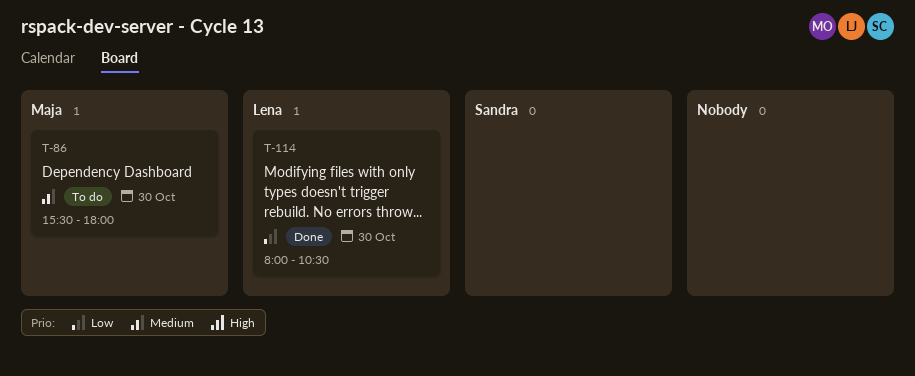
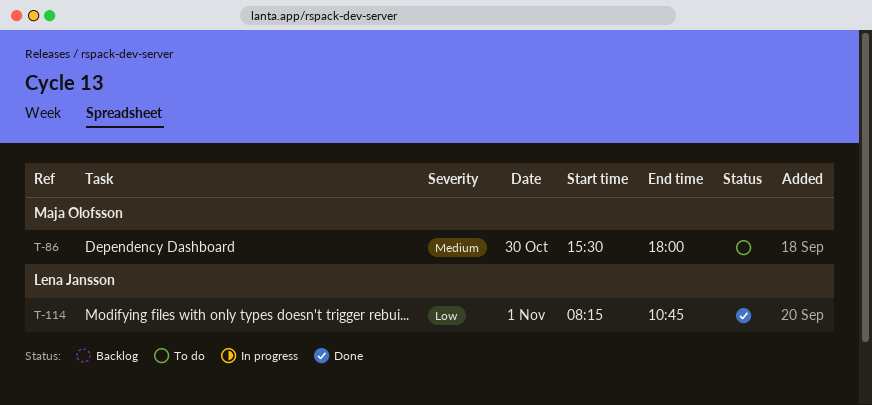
T-114, day: Oct 30 -> Nov 1
T-114, begins: 08:00 -> 08:15
T-114, ends: 10:30 -> 10:45

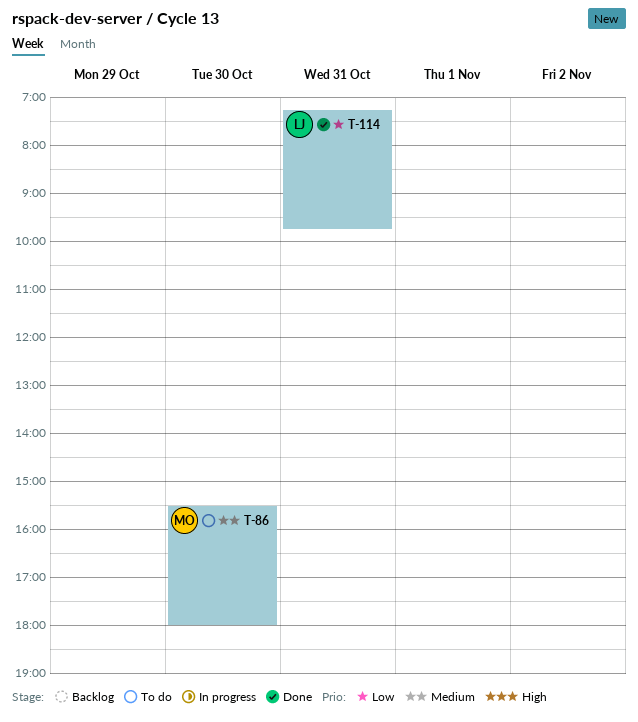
T-114, day: Nov 1 -> Oct 31
T-114, begins: 08:15 -> 07:15
T-114, ends: 10:45 -> 09:45

